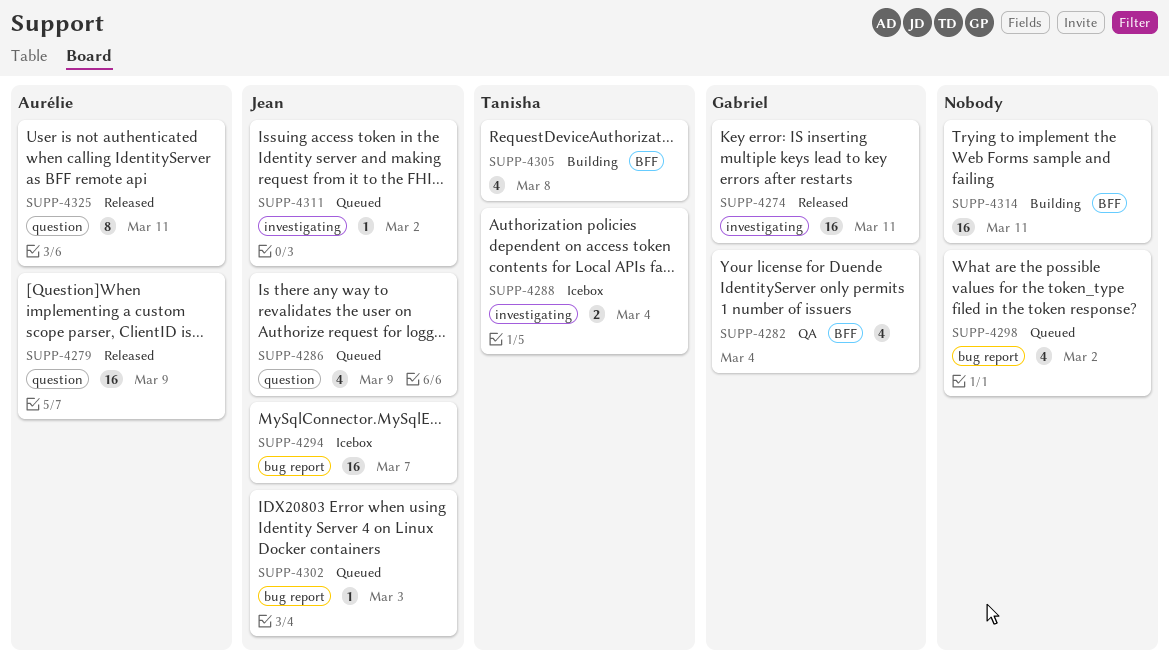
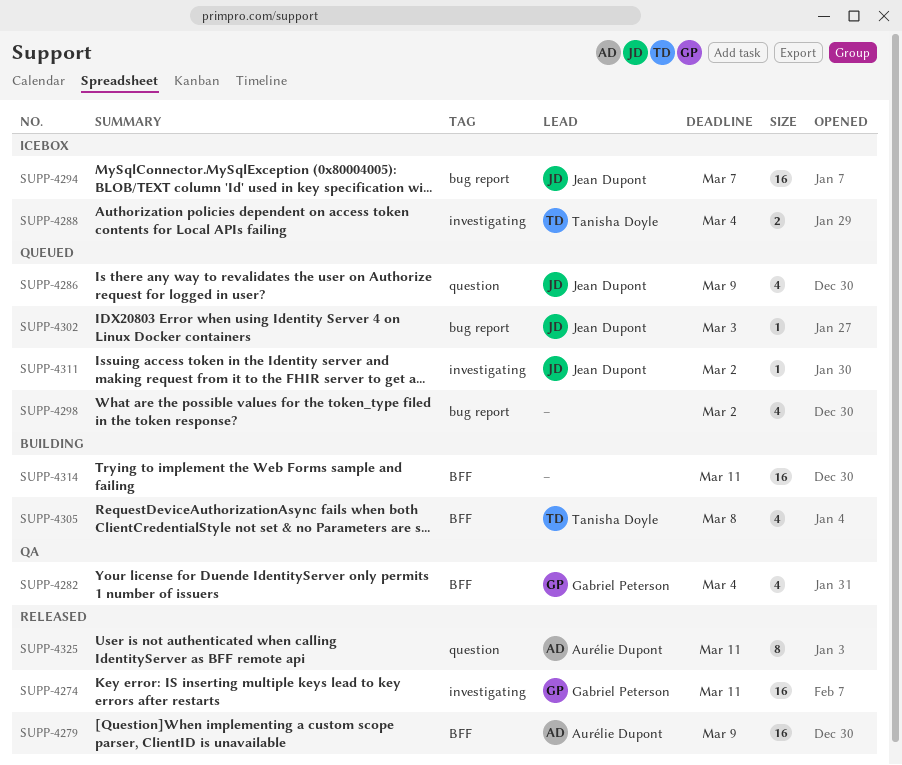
SUPP-4279, label: question -> BFF

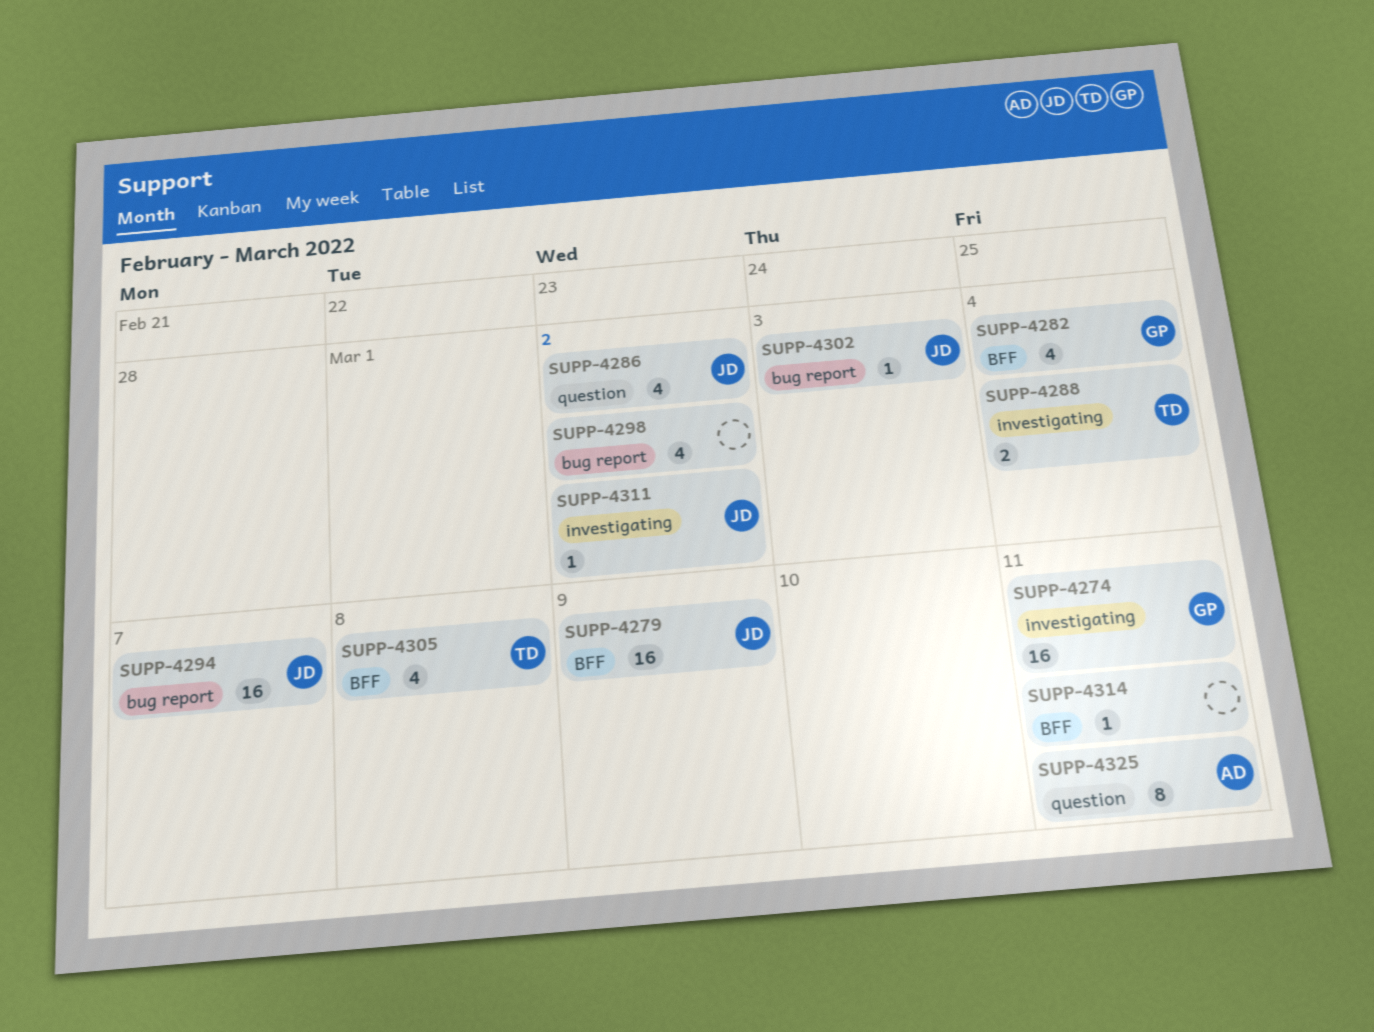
SUPP-4279, owner: Aurélie Dupont -> Jean Dupont
SUPP-4286, due: Mar 9 -> Mar 2
SUPP-4314, estimate: 16 -> 1

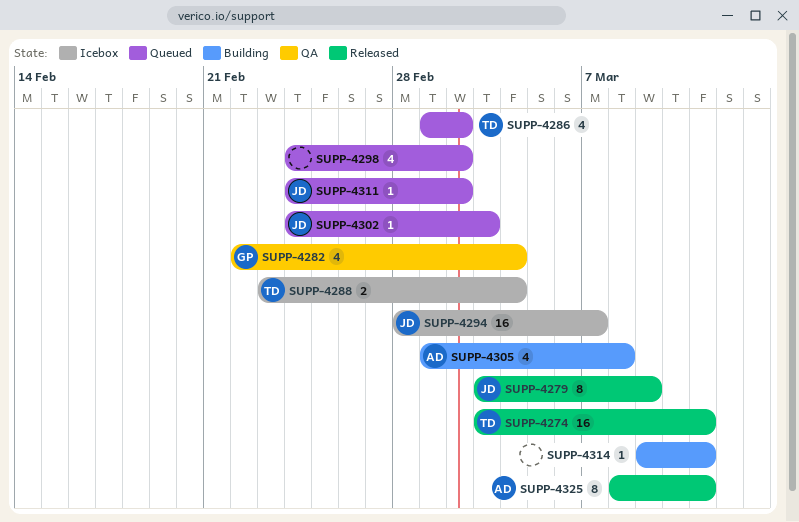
SUPP-4274, owner: GP -> TD
SUPP-4279, estimate: 16 -> 8
SUPP-4286, owner: JD -> TD
SUPP-4305, owner: TD -> AD

